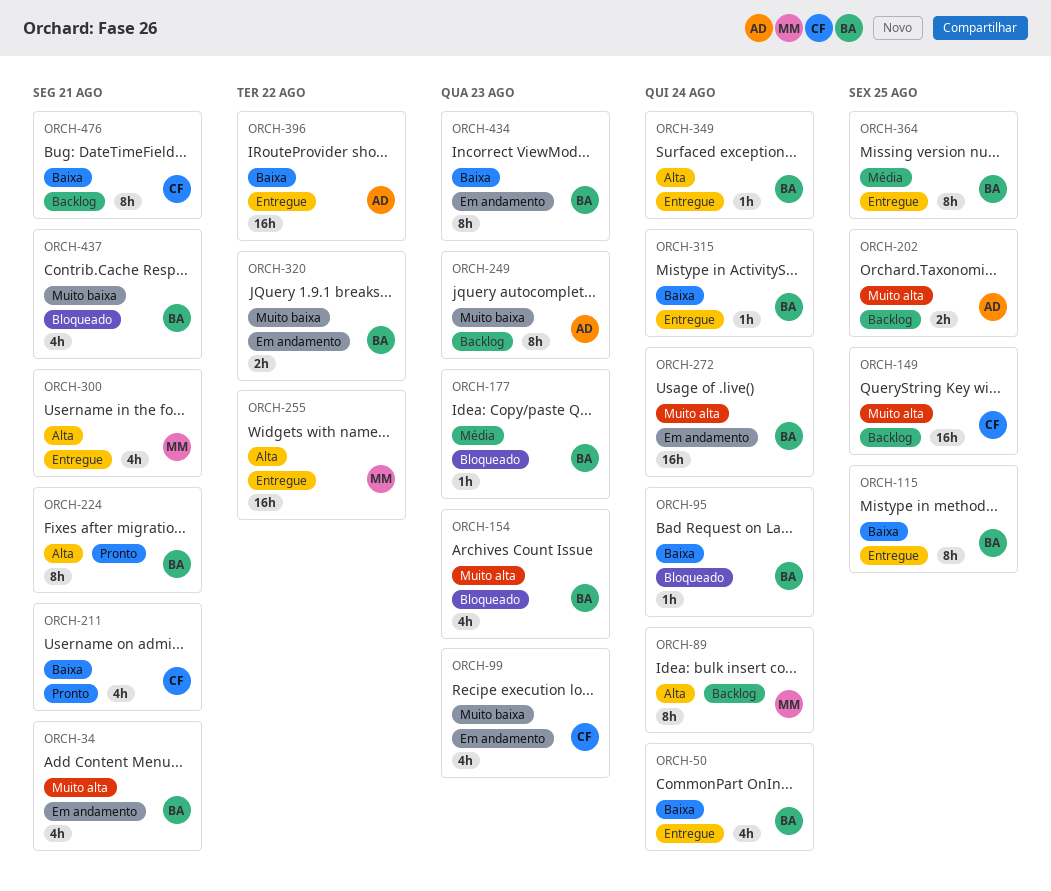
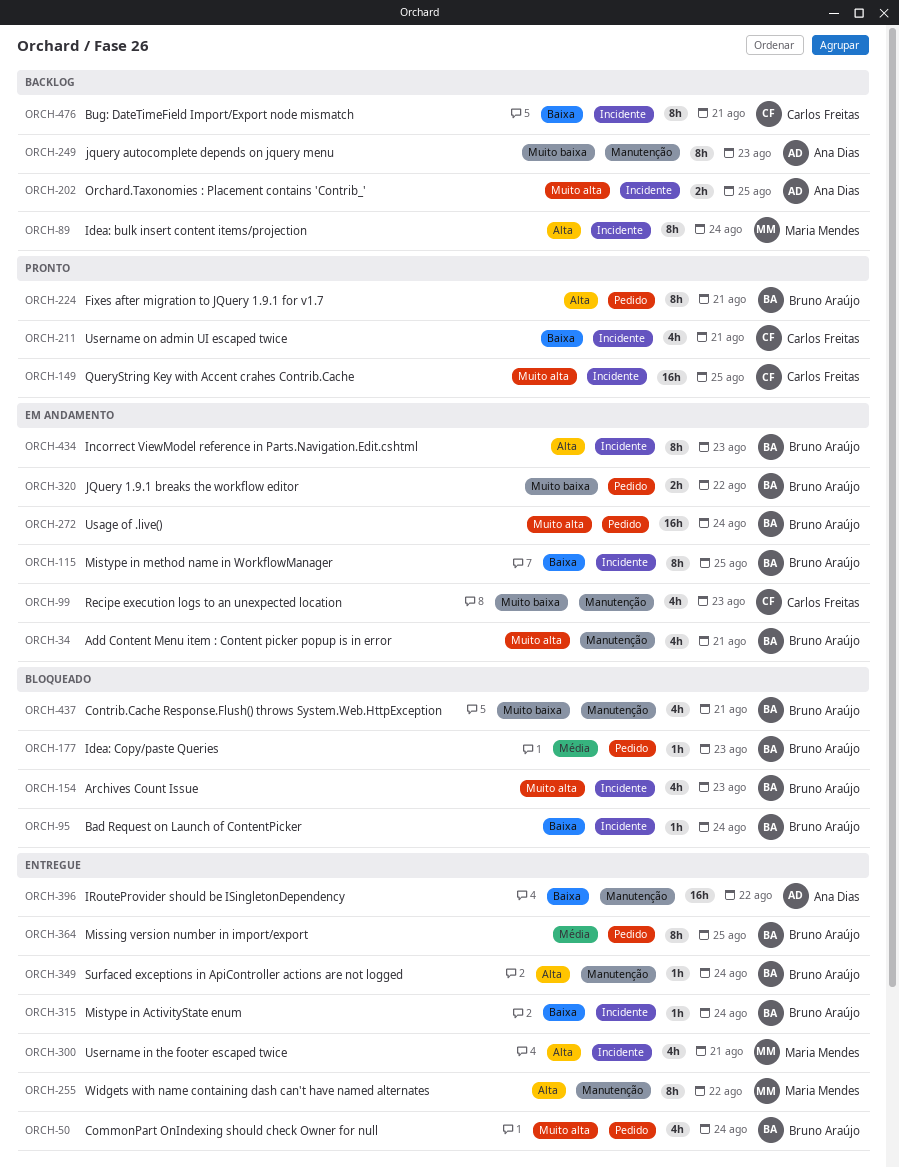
ORCH-50, priority: Baixa -> Muito alta
ORCH-115, status: Entregue -> Em andamento
ORCH-149, status: Backlog -> Pronto
ORCH-255, estimate: 16h -> 8h
ORCH-434, priority: Baixa -> Alta

